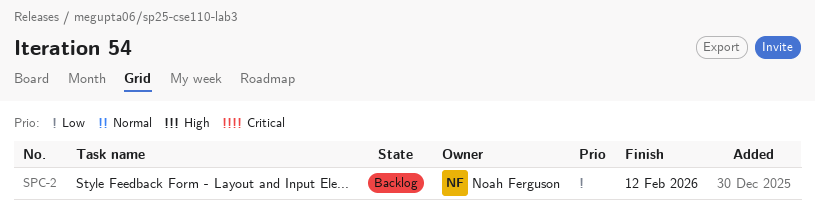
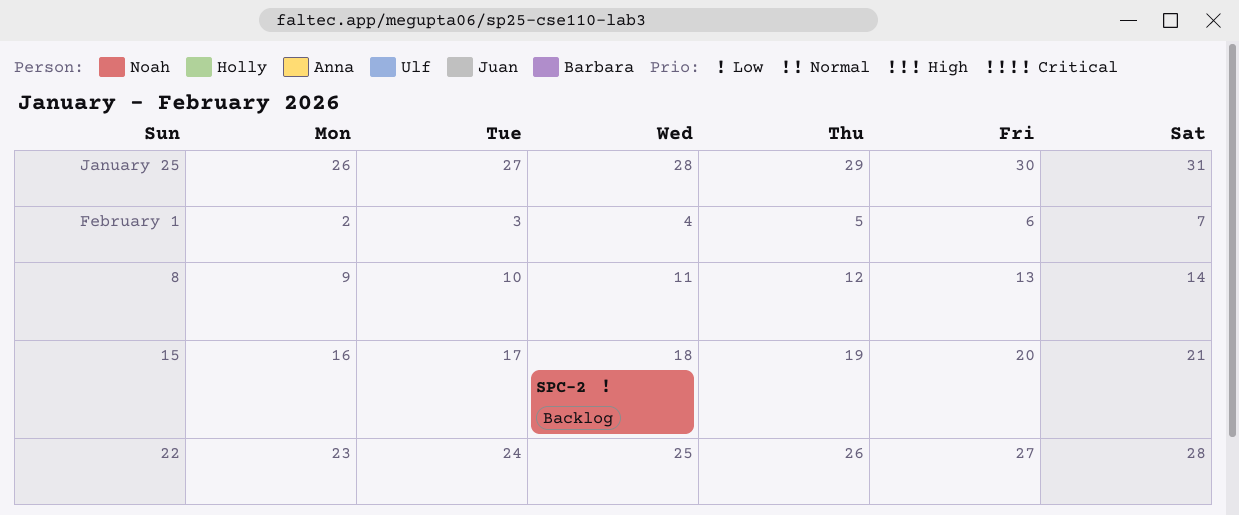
SPC-2, due: Feb 12 -> Feb 18

